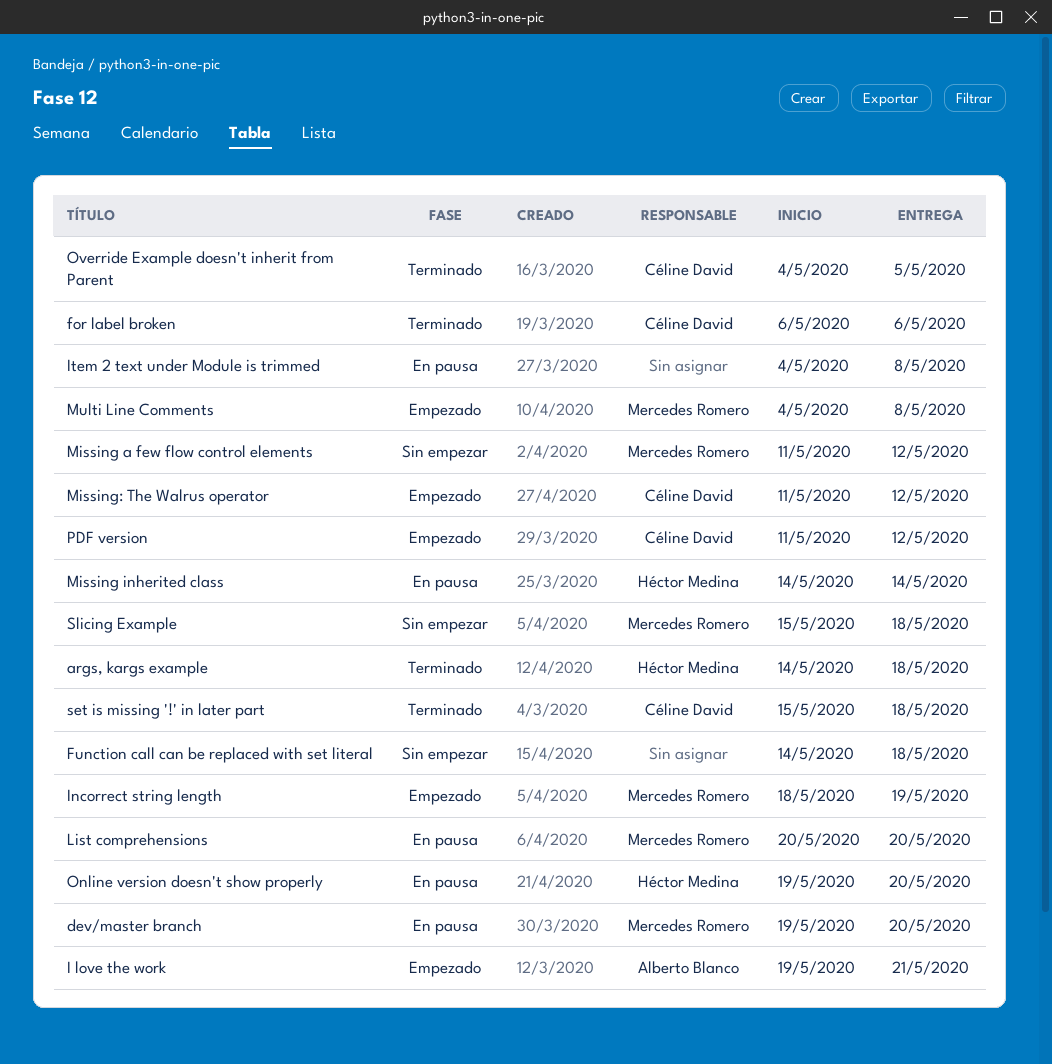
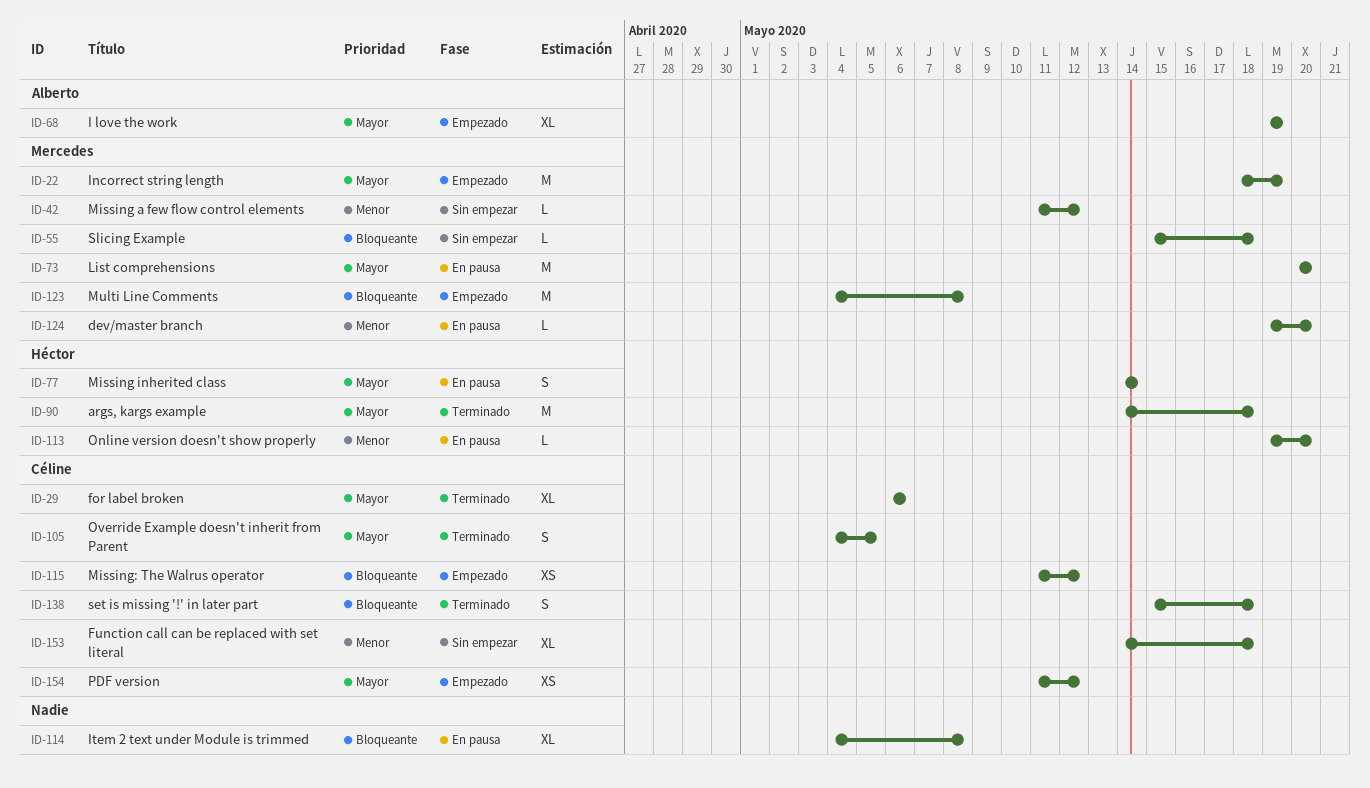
Function call can be replaced with set literal, owner: none -> Céline David
I love the work, due: May 21 -> May 19

